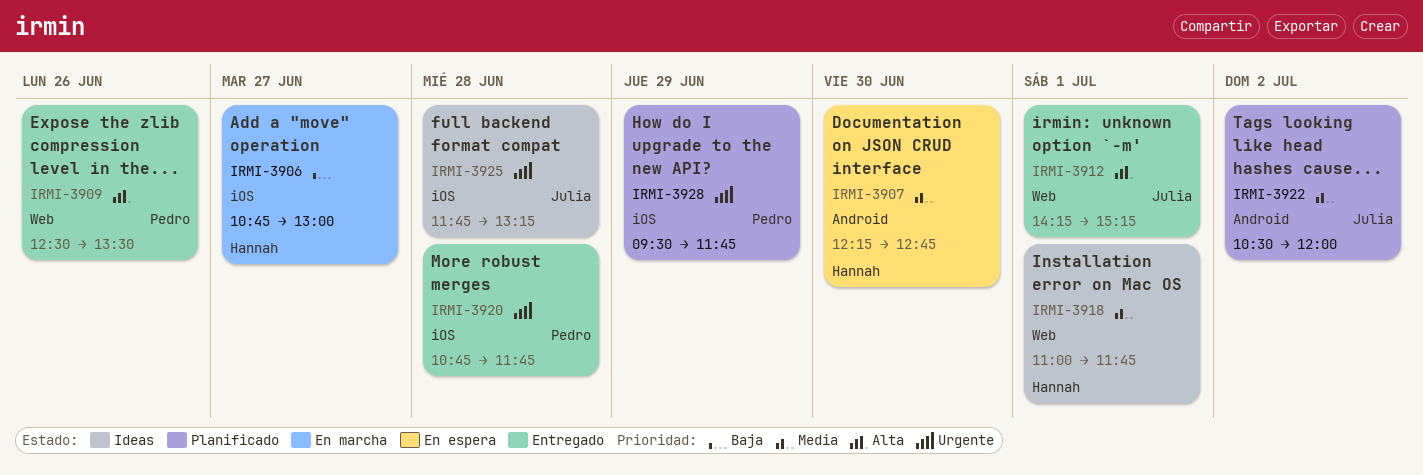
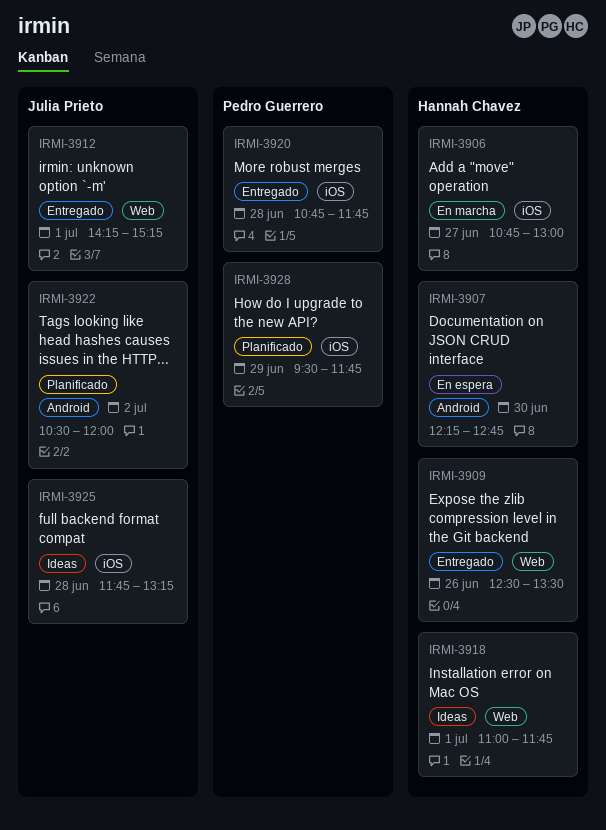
IRMI-3909, owner: Pedro Guerrero -> Hannah Chavez

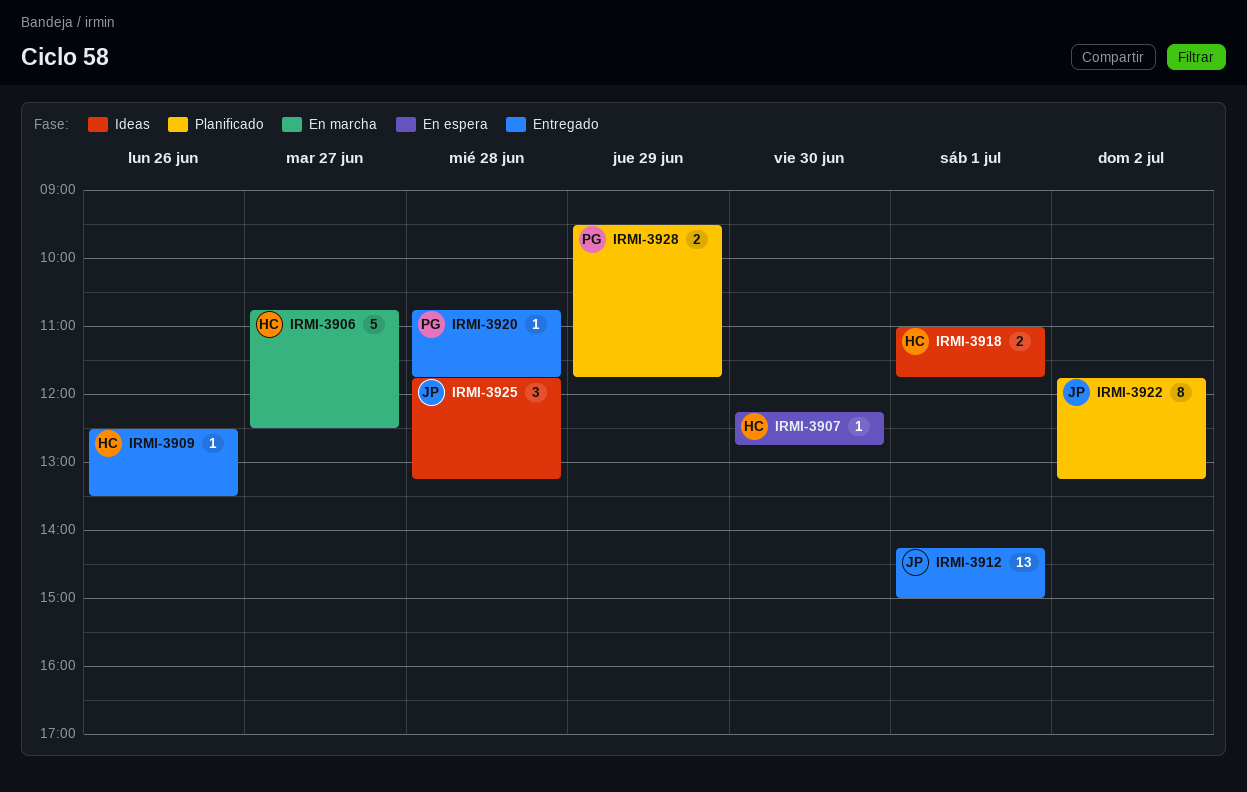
IRMI-3906, ends: 13:00 -> 12:30
IRMI-3912, ends: 15:15 -> 15:00
IRMI-3922, begins: 10:30 -> 11:45
IRMI-3922, ends: 12:00 -> 13:15

